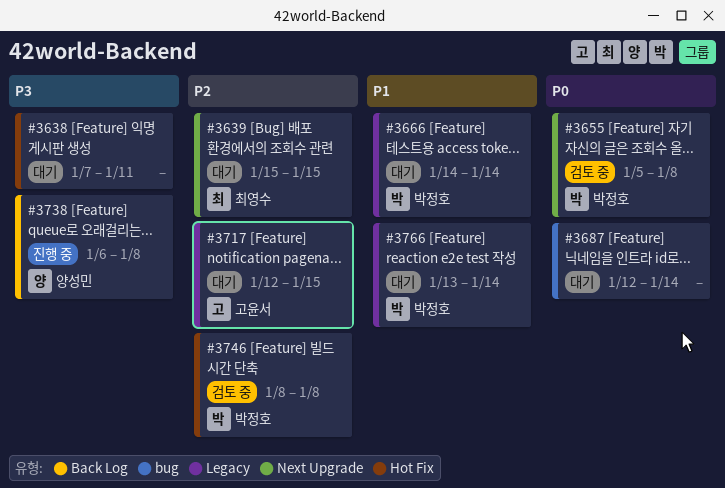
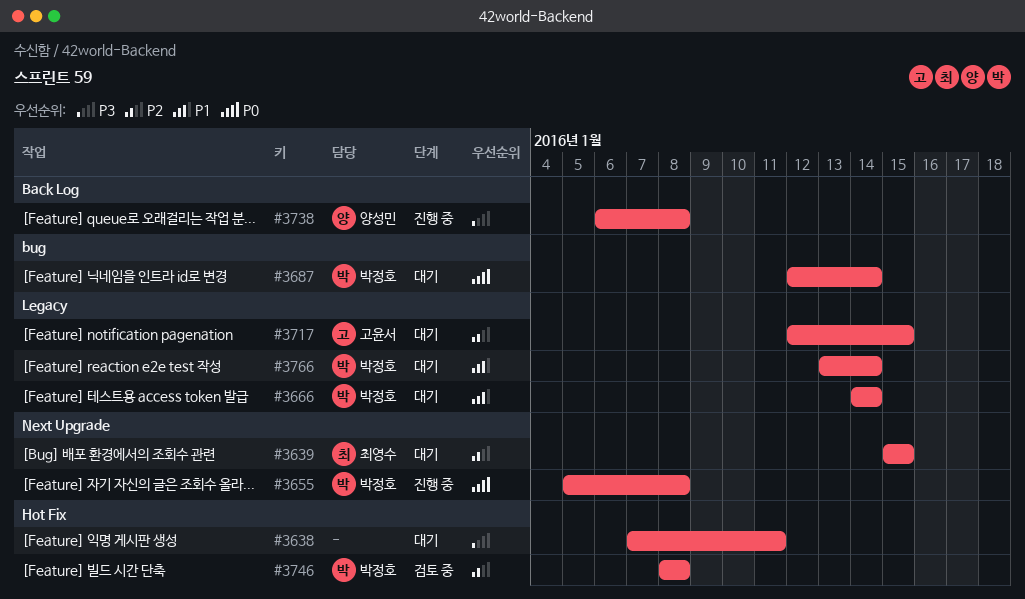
#3655, status: 검토 중 -> 진행 중
#3687, owner: none -> 박정호

